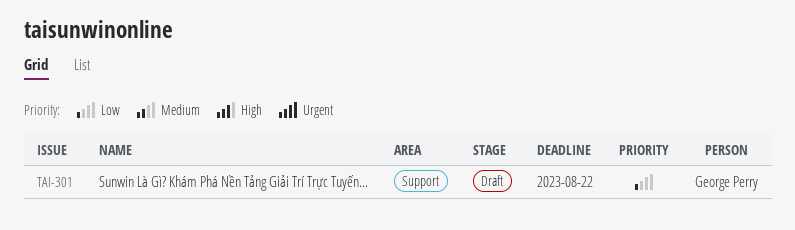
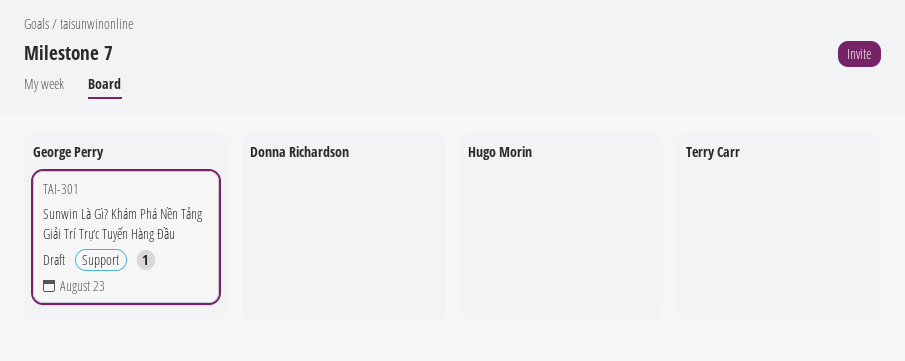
TAI-301, due: Aug 22 -> Aug 23

